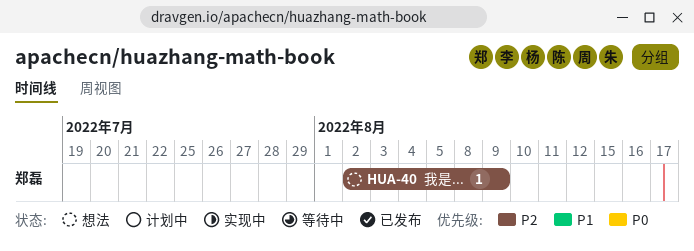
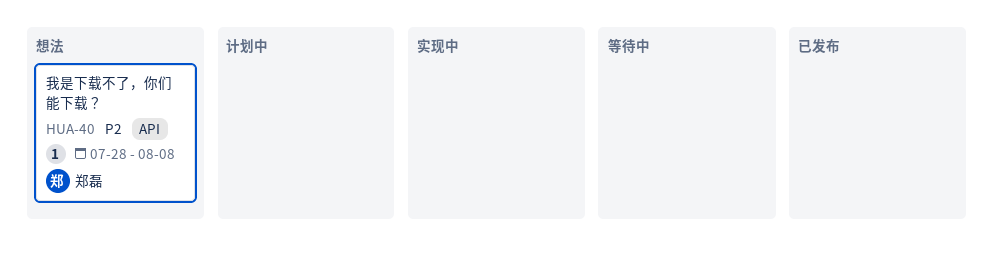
HUA-40, start: Aug 2 -> Jul 28
HUA-40, due: Aug 9 -> Aug 8

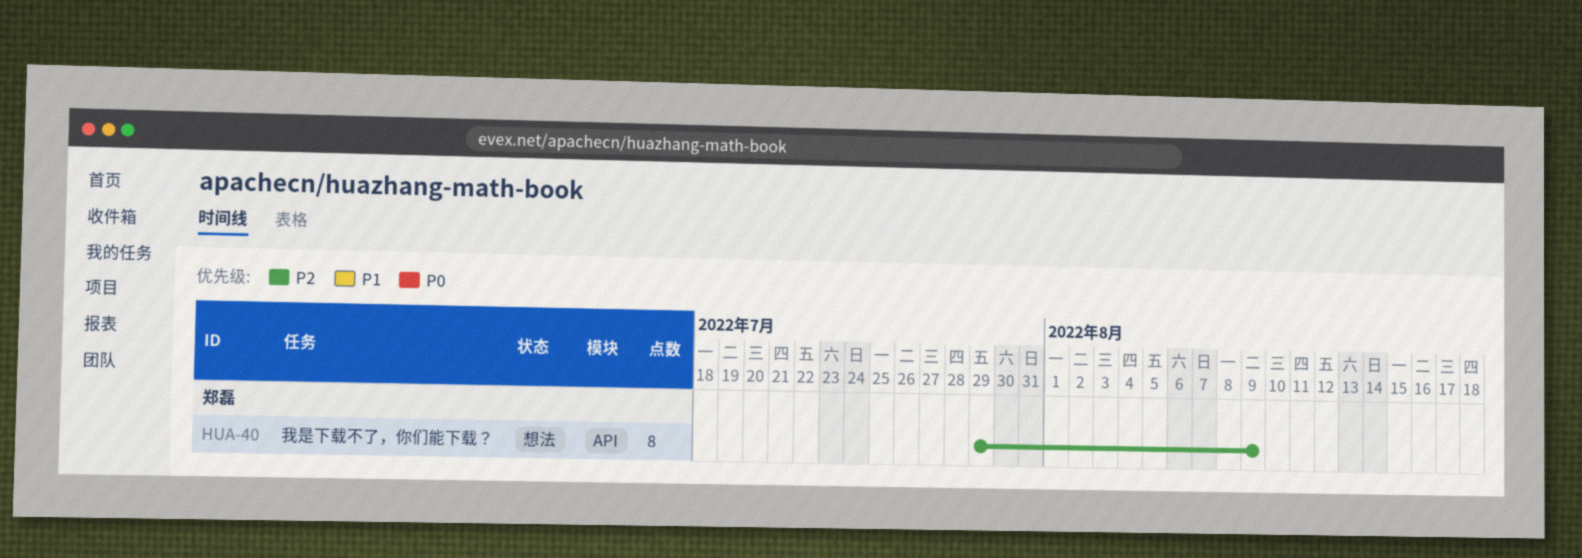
HUA-40, estimate: 1 -> 8
HUA-40, start: Jul 28 -> Jul 29
HUA-40, due: Aug 8 -> Aug 9

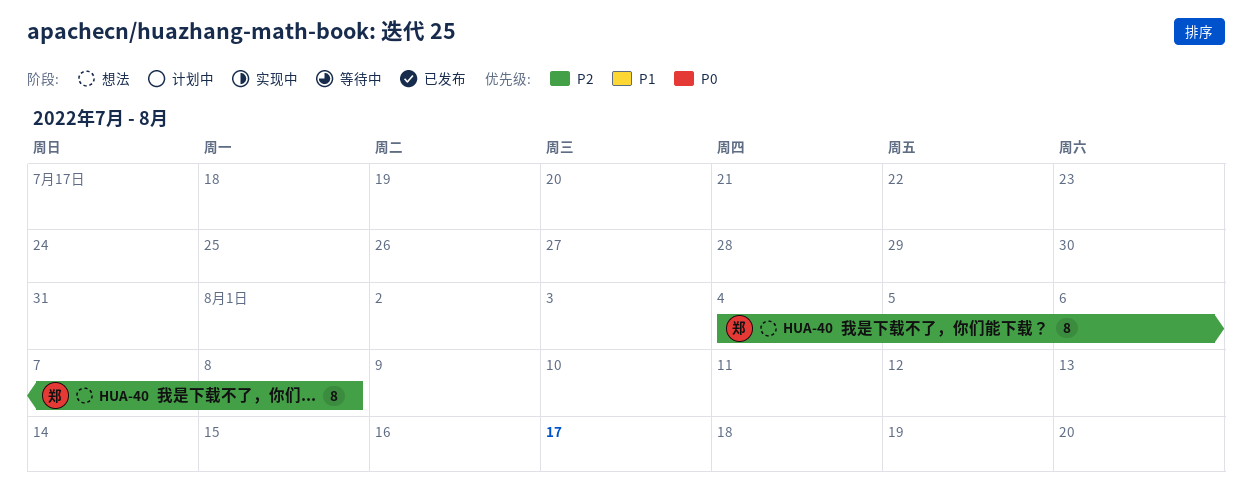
HUA-40, start: Jul 29 -> Aug 4
HUA-40, due: Aug 9 -> Aug 8

